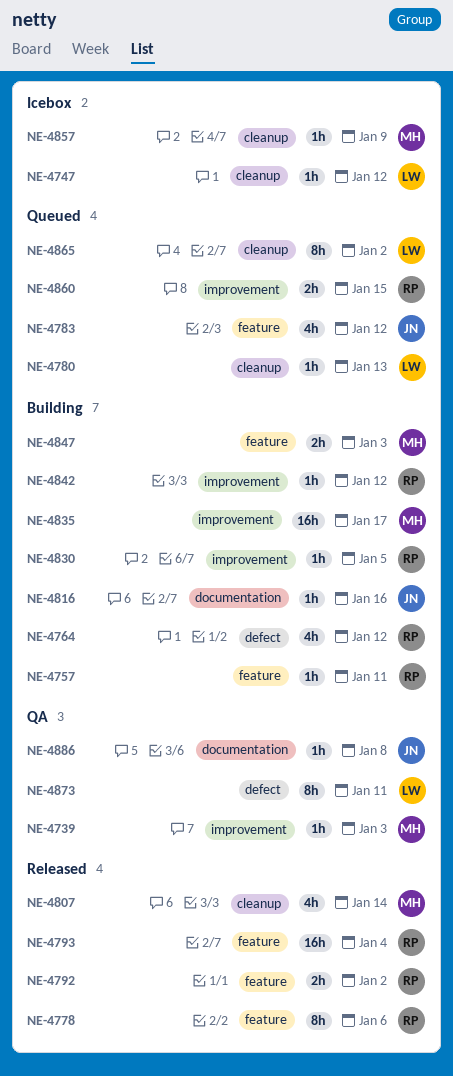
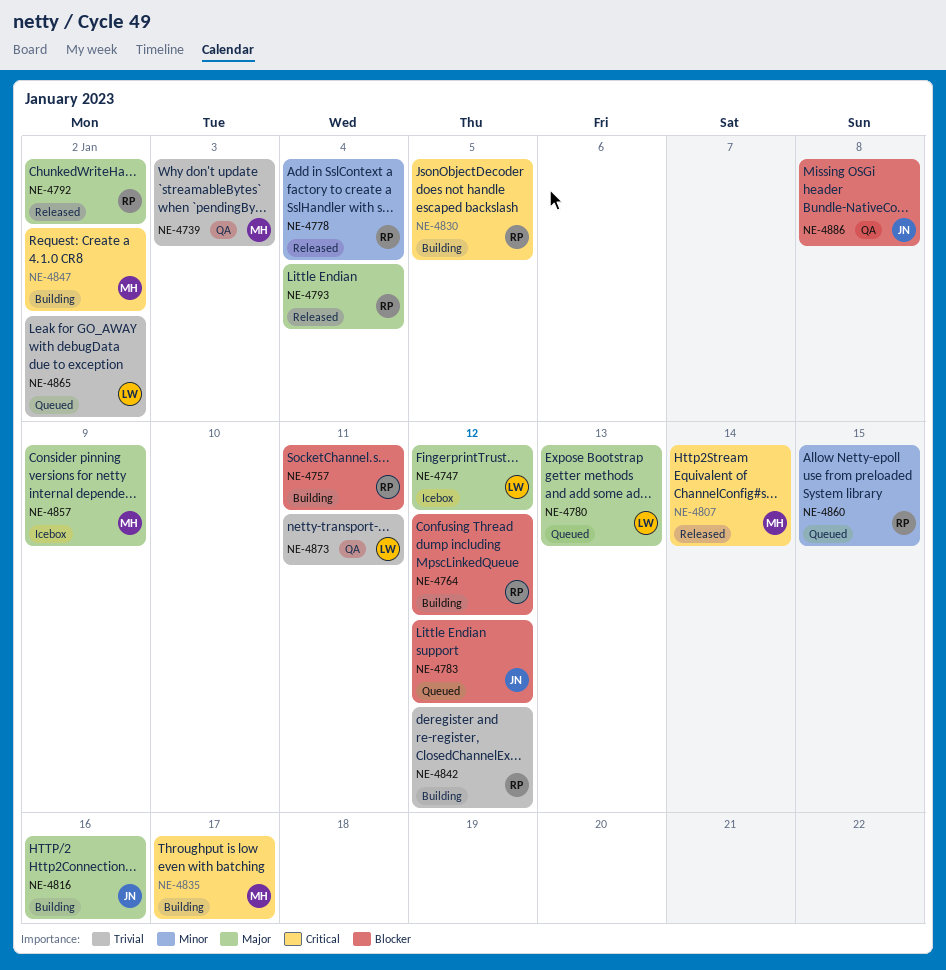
NE-4778, due: Jan 6 -> Jan 4
NE-4847, due: Jan 3 -> Jan 2

